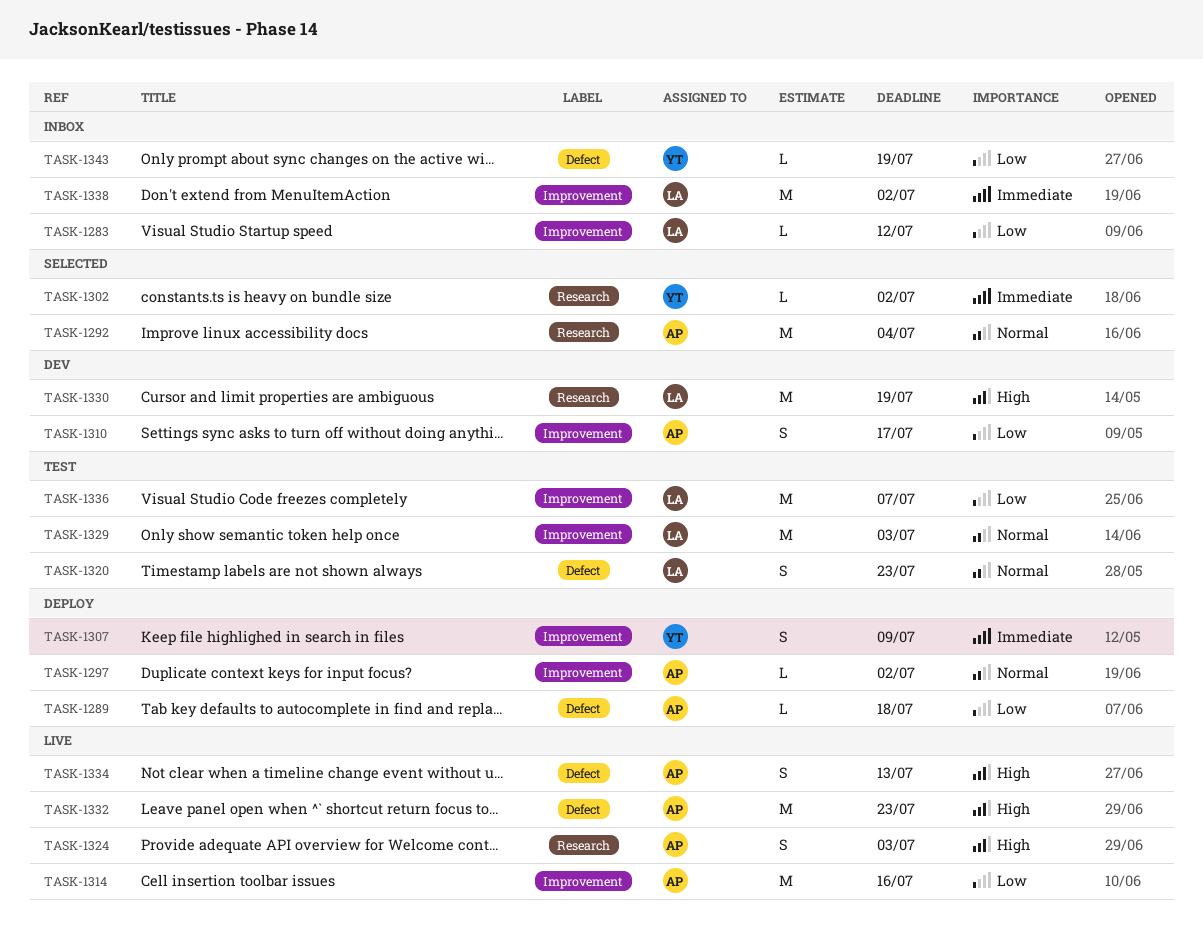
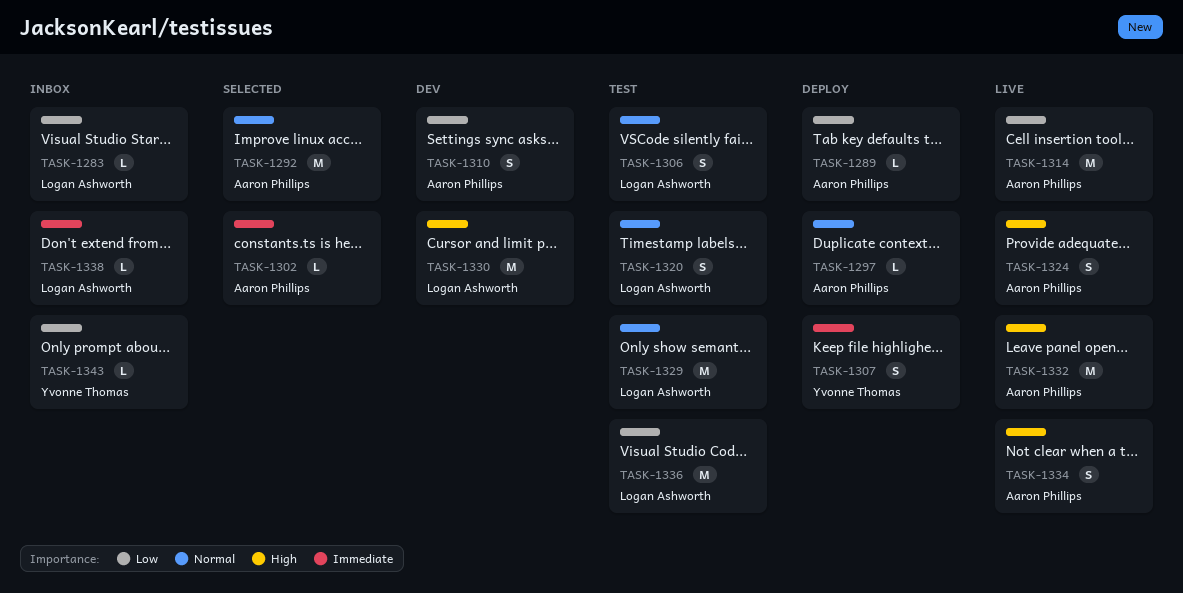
TASK-1302, owner: Yvonne Thomas -> Aaron Phillips
TASK-1306: none -> present
TASK-1338, estimate: M -> L

